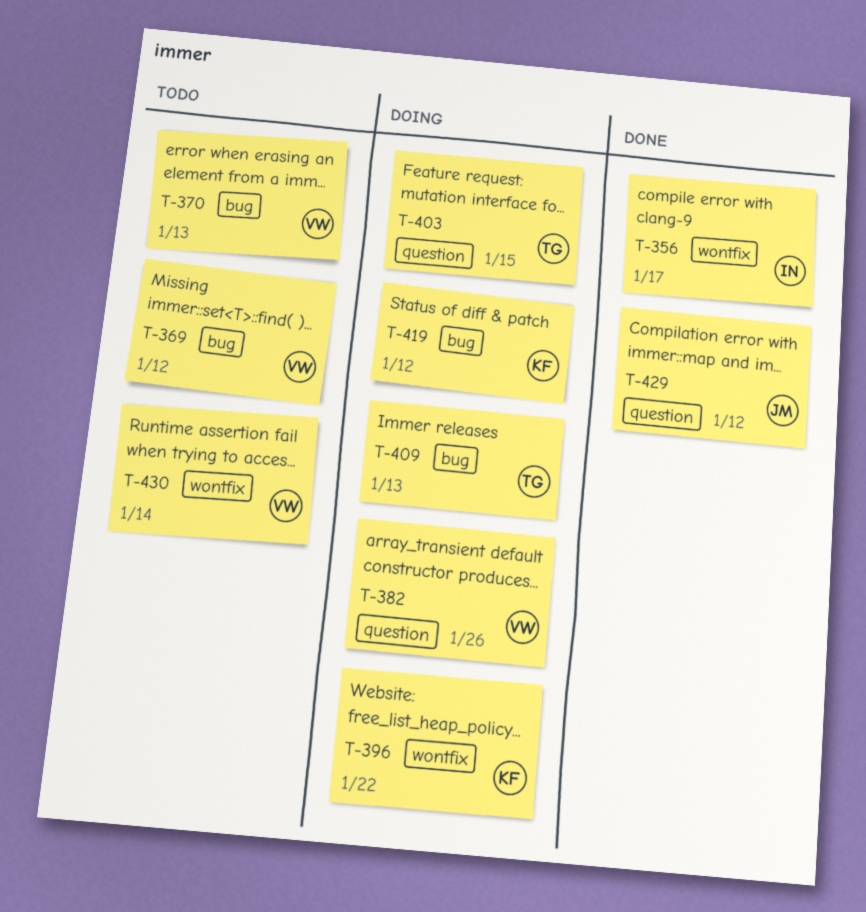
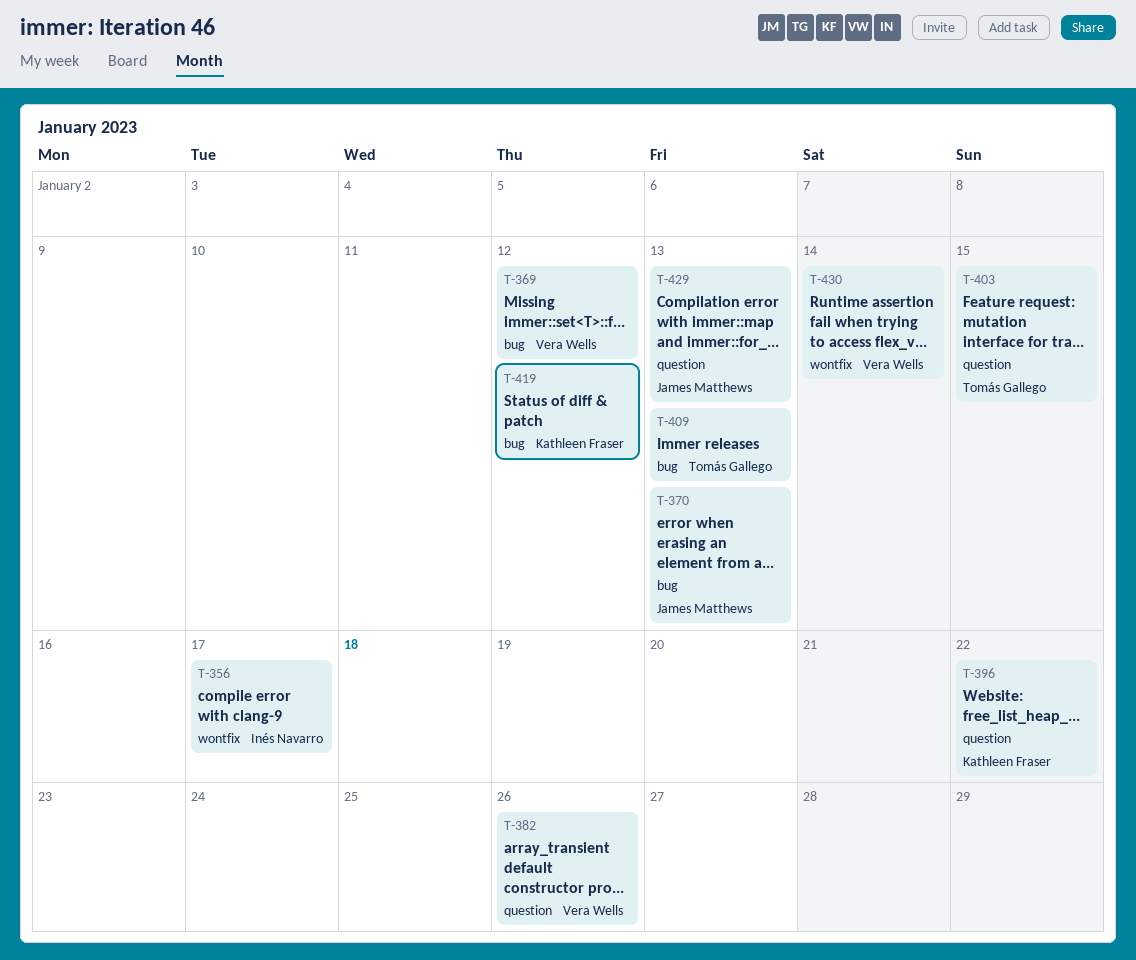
T-370, owner: Vera Wells -> James Matthews
T-396, label: wontfix -> question
T-429, due: Jan 12 -> Jan 13

